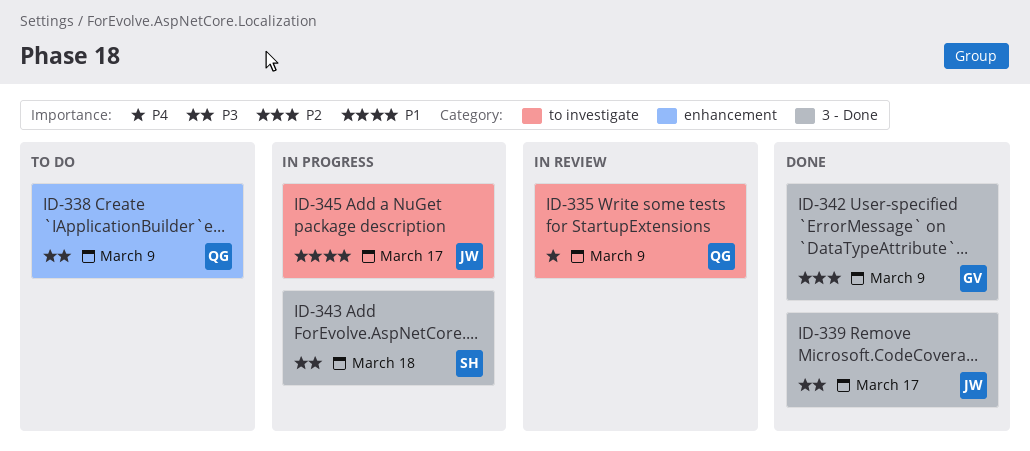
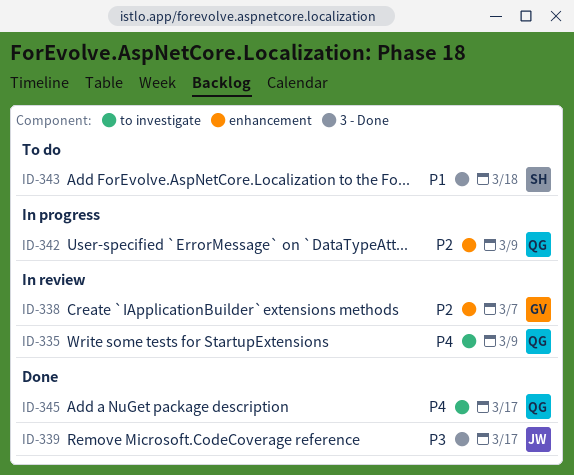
ID-338, status: To do -> In review
ID-338, owner: QG -> GV
ID-338, priority: P3 -> P2
ID-338, due: Mar 9 -> Mar 7
ID-342, status: Done -> In progress
ID-342, owner: GV -> QG
ID-342, label: 3 - Done -> enhancement
ID-343, status: In progress -> To do
ID-343, priority: P3 -> P1
ID-345, status: In progress -> Done
ID-345, owner: JW -> QG
ID-345, priority: P1 -> P4

